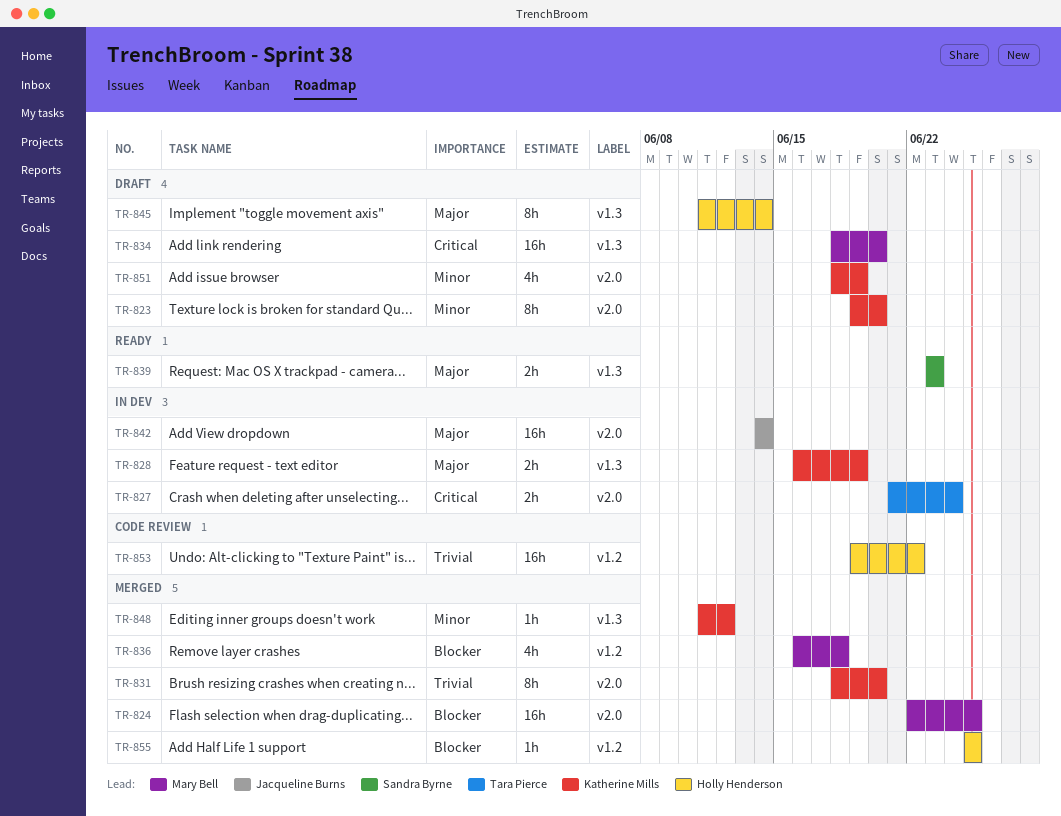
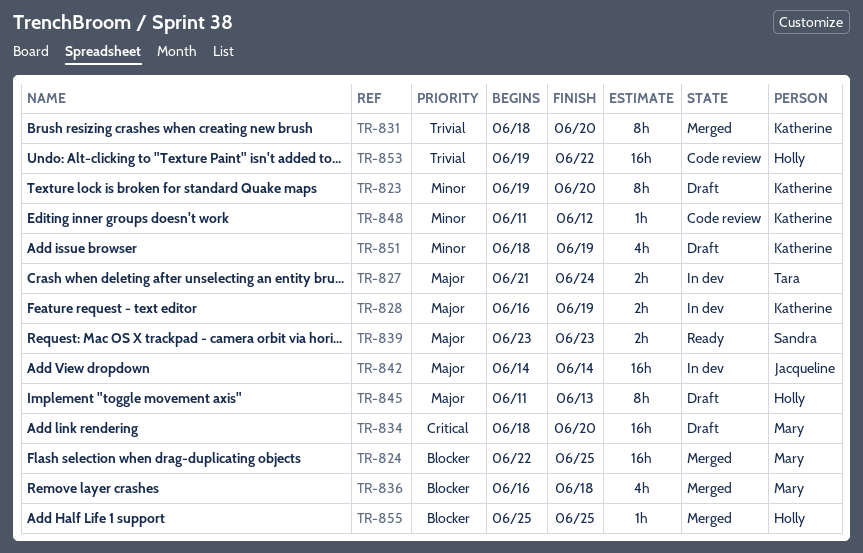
TR-827, priority: Critical -> Major
TR-845, due: Jun 14 -> Jun 13
TR-848, status: Merged -> Code review

